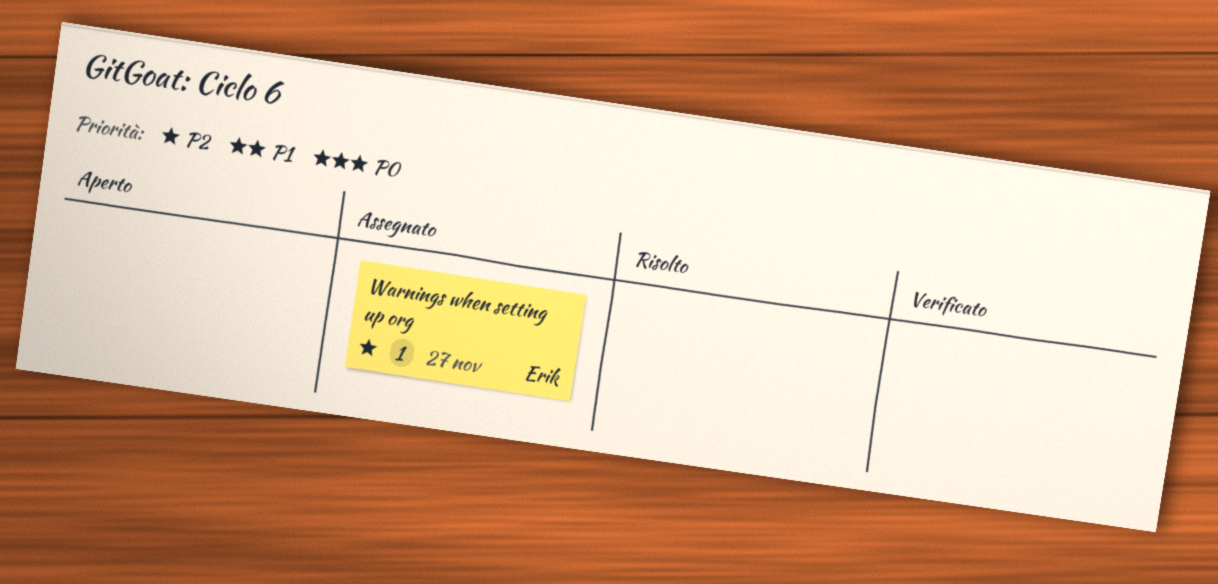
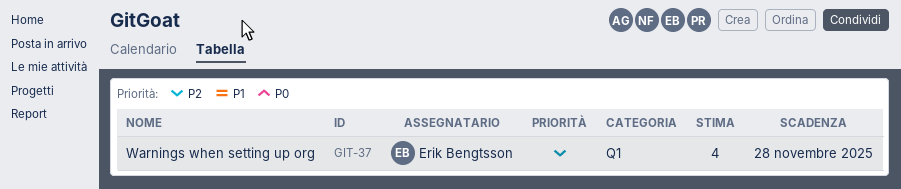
Warnings when setting up org, estimate: 1 -> 4
Warnings when setting up org, due: Nov 27 -> Nov 28

